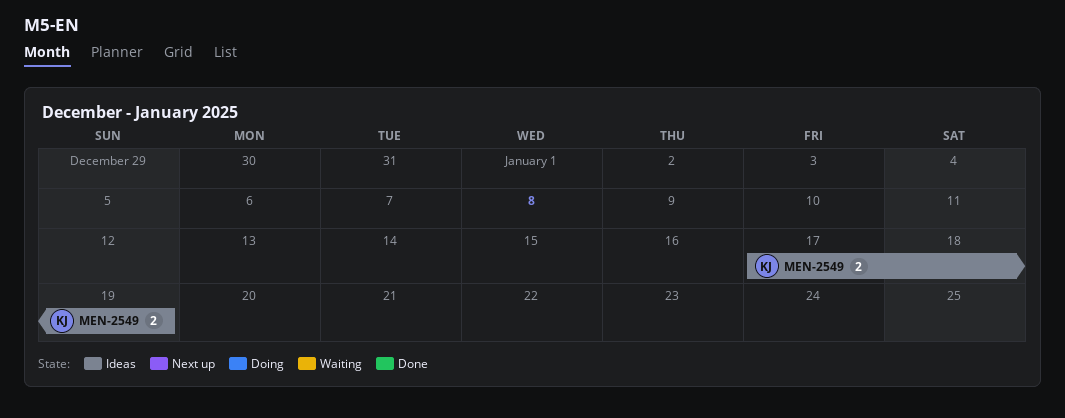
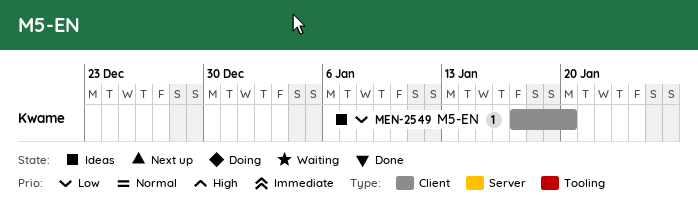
MEN-2549, estimate: 2 -> 1
MEN-2549, due: Jan 19 -> Jan 20

